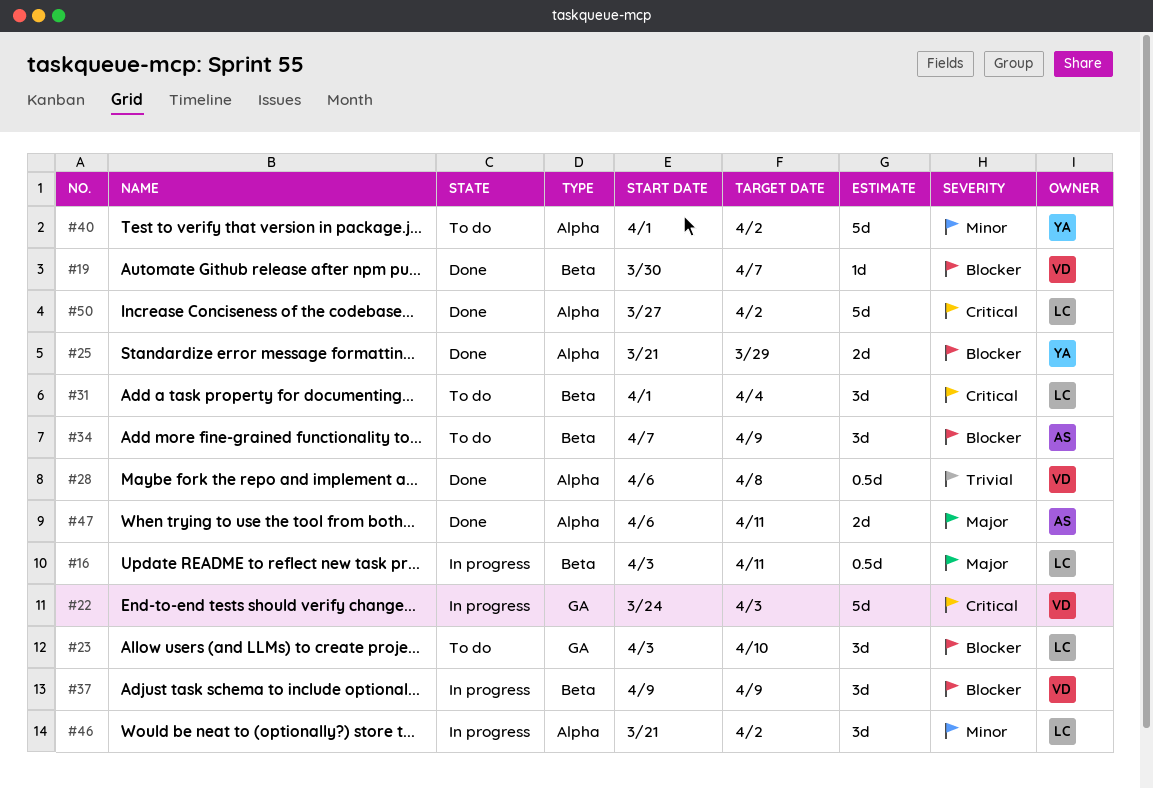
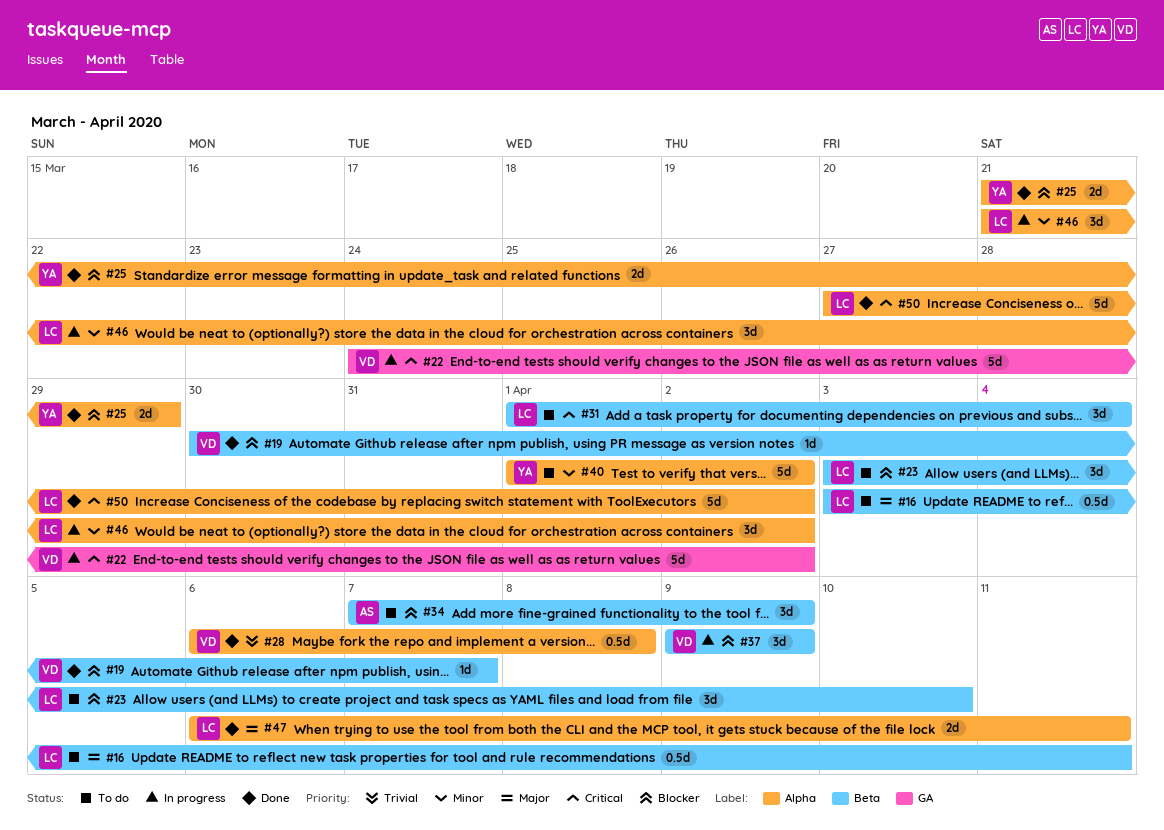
#16, status: In progress -> To do
#22, due: Apr 3 -> Apr 2
#23, label: GA -> Beta
#47, owner: AS -> LC

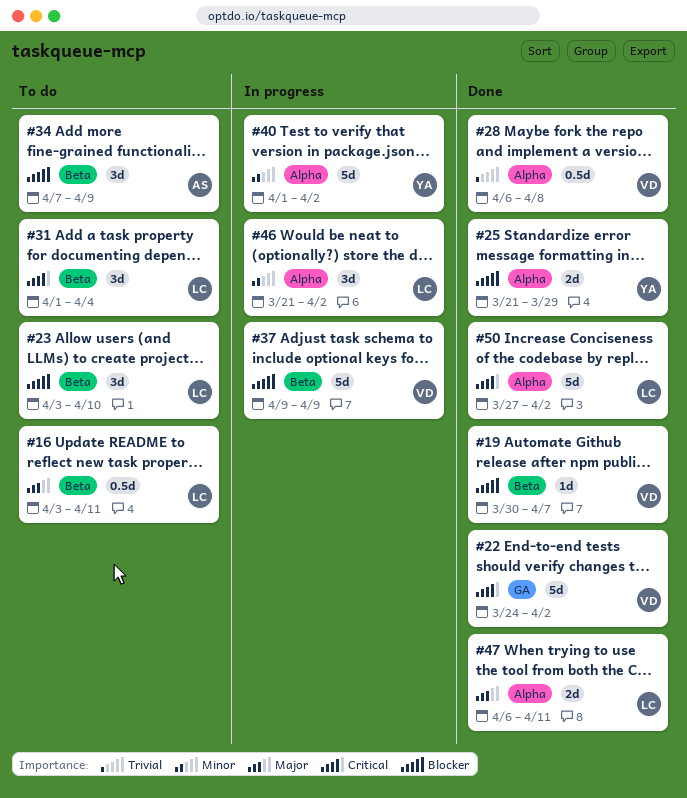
#22, status: In progress -> Done
#37, estimate: 3d -> 5d
#40, status: To do -> In progress

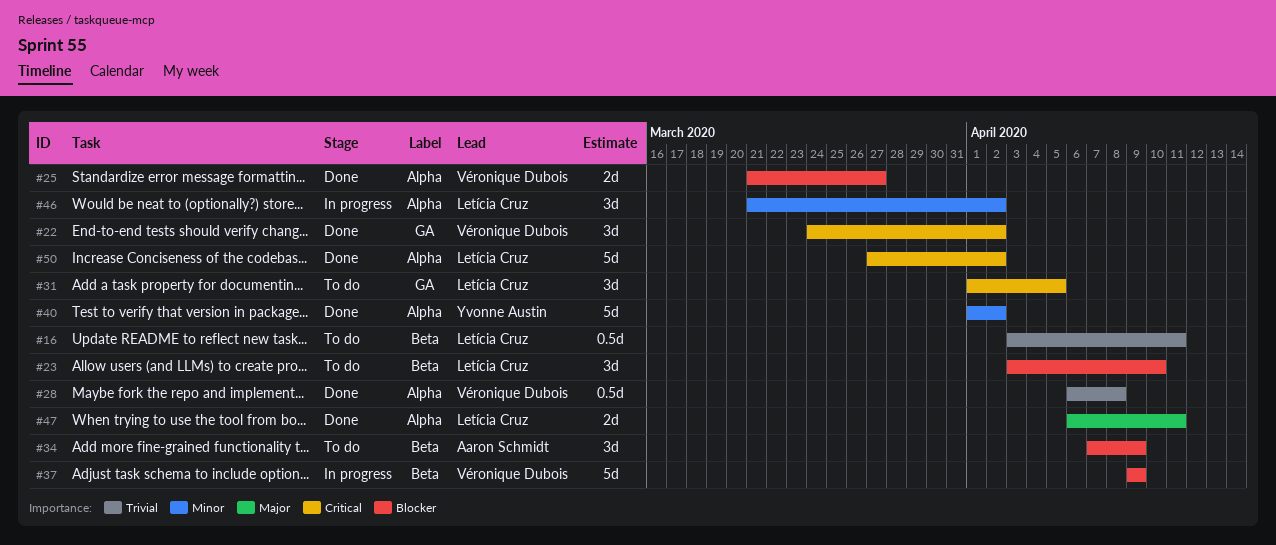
#16, priority: Major -> Trivial
#19: present -> none
#22, estimate: 5d -> 3d
#25, owner: Yvonne Austin -> Véronique Dubois
#25, due: Mar 29 -> Mar 27
#31, label: Beta -> GA
#31, due: Apr 4 -> Apr 5
#40, status: In progress -> Done

